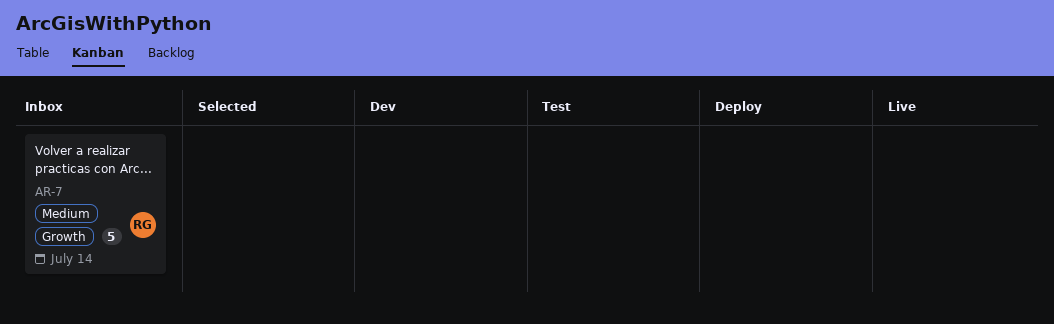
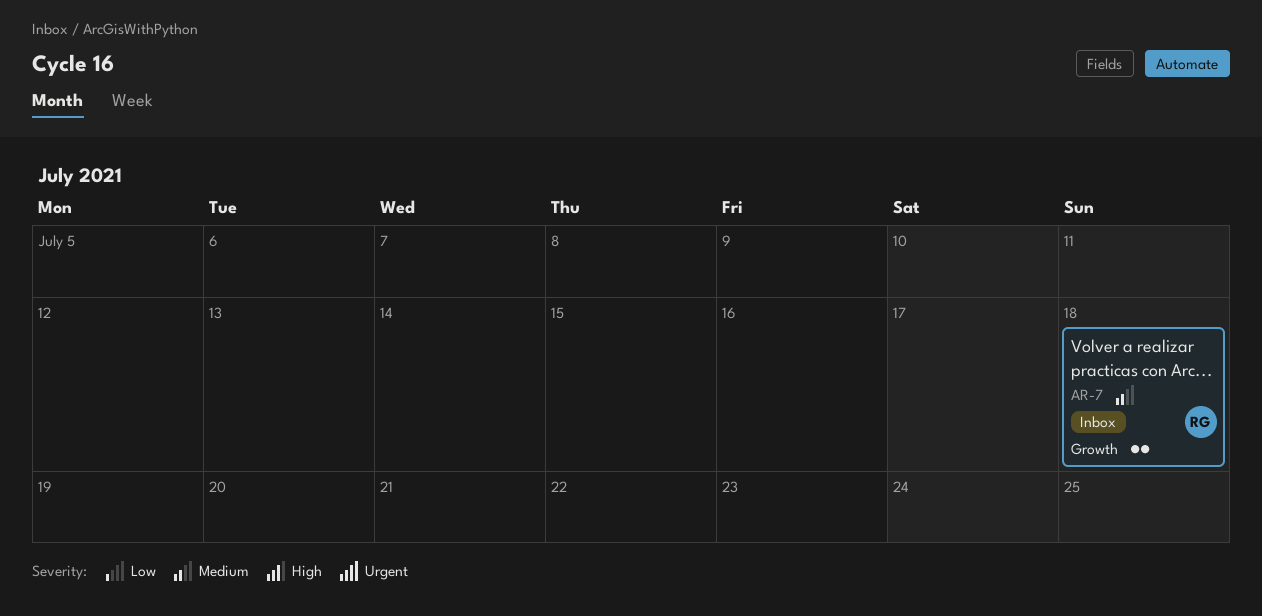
AR-7, estimate: 5 -> 2
AR-7, due: Jul 14 -> Jul 18

